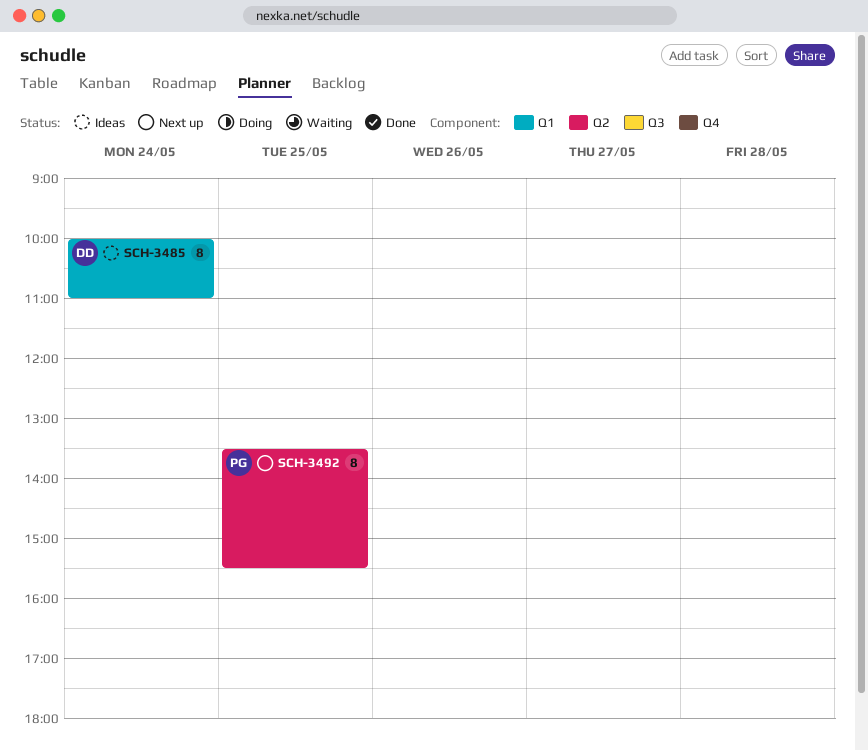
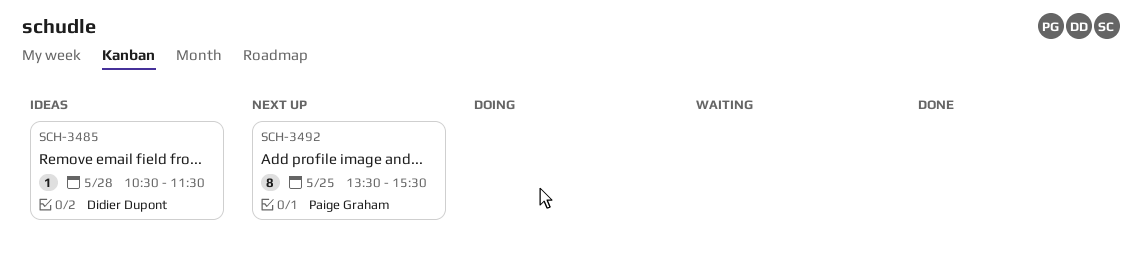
SCH-3485, estimate: 8 -> 1
SCH-3485, day: May 24 -> May 28
SCH-3485, begins: 10:00 -> 10:30
SCH-3485, ends: 11:00 -> 11:30

